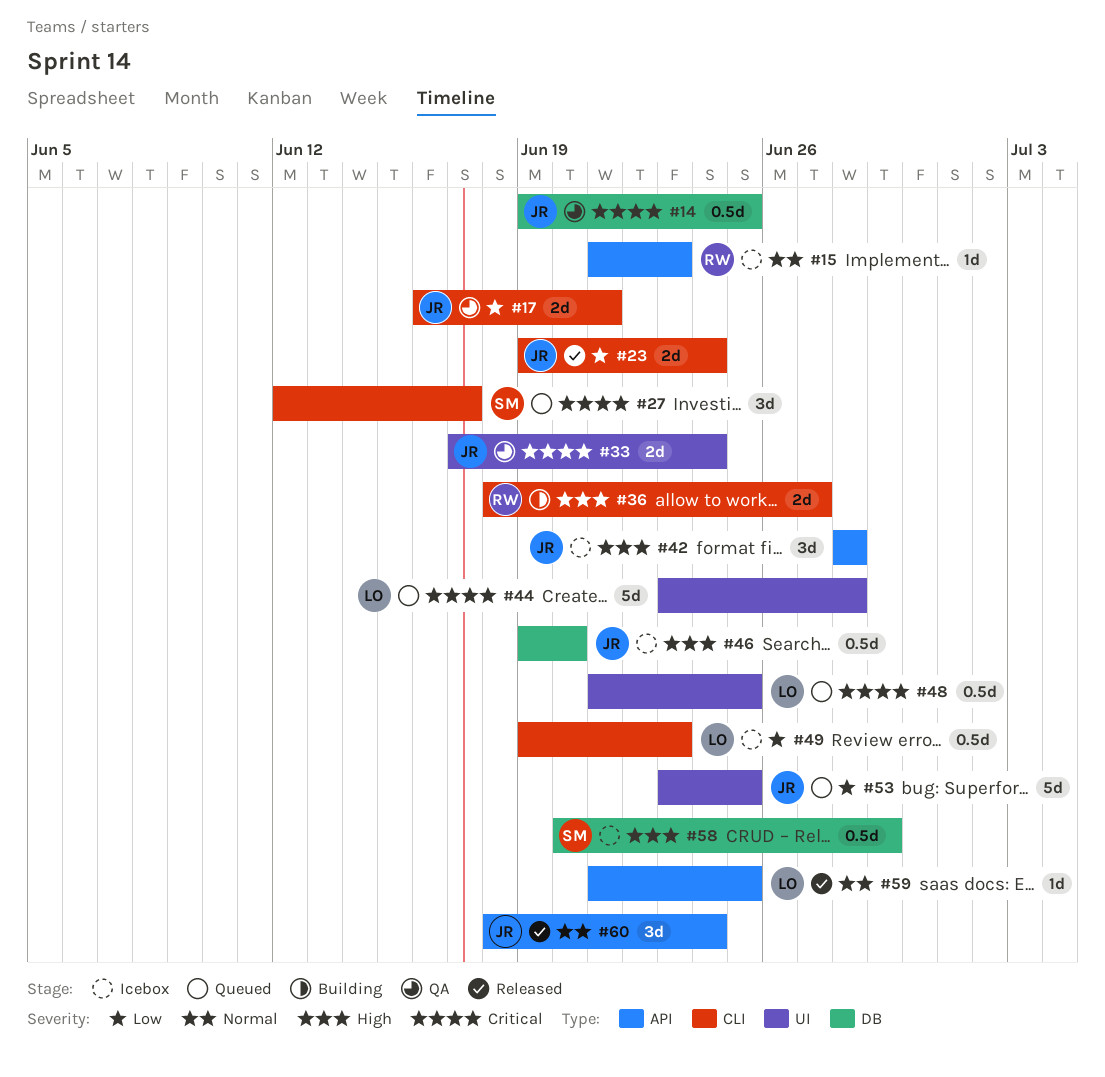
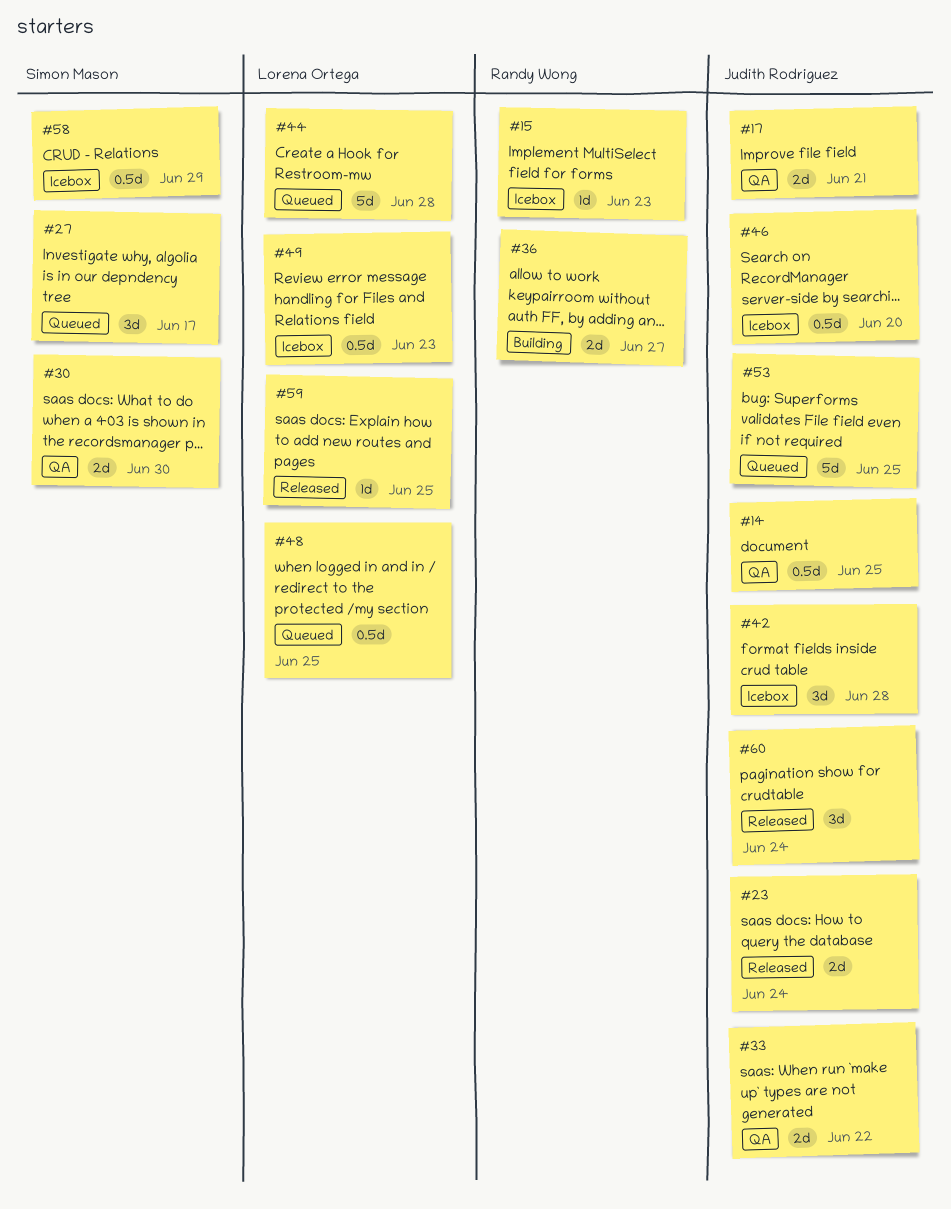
#30: none -> present
#33, due: Jun 24 -> Jun 22

